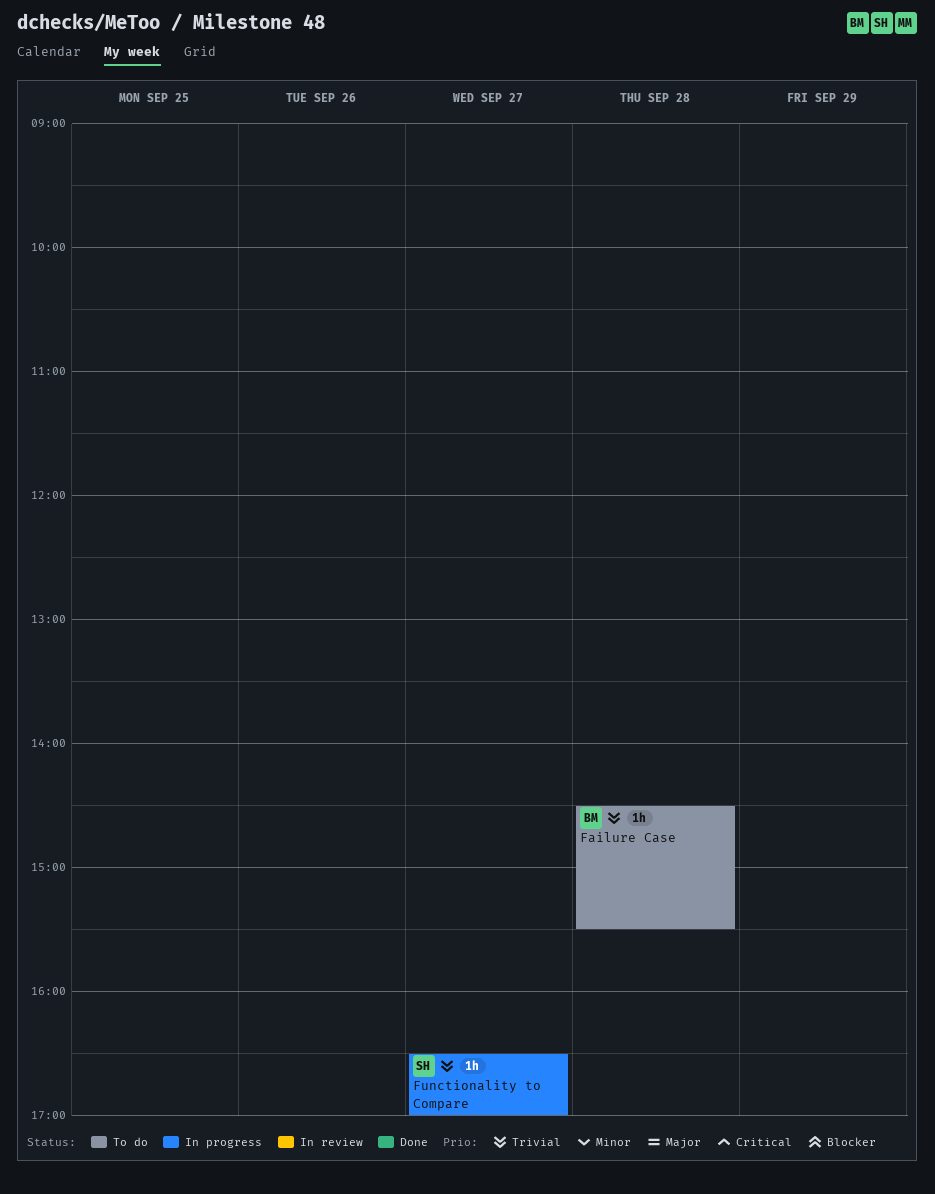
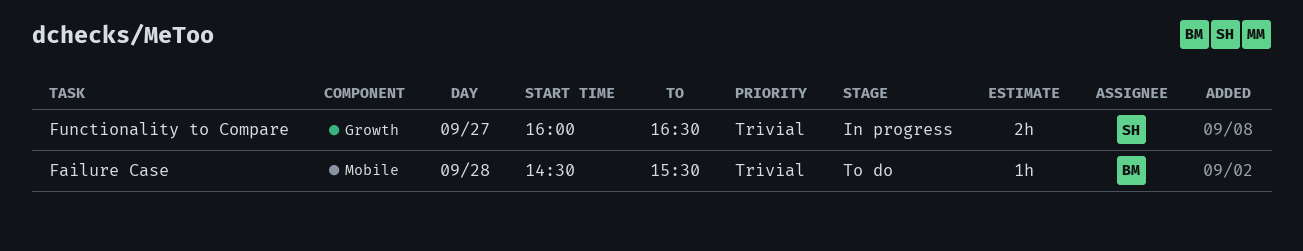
Functionality to Compare, estimate: 1h -> 2h
Functionality to Compare, begins: 16:30 -> 16:00
Functionality to Compare, ends: 17:00 -> 16:30

